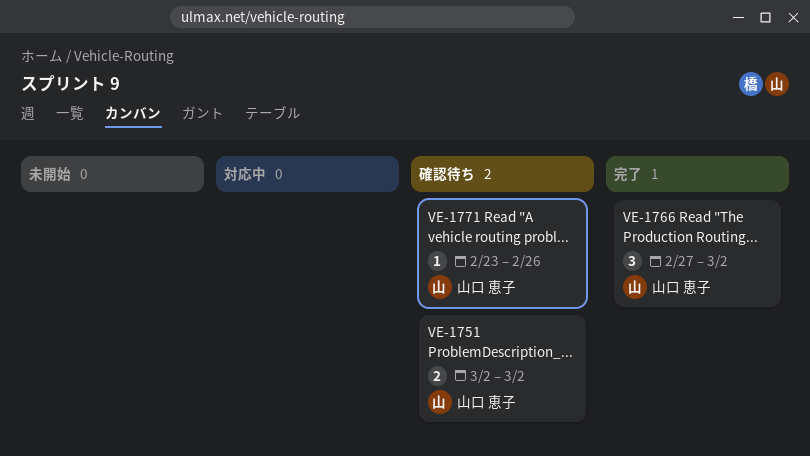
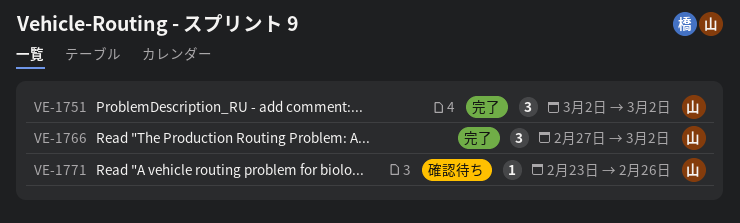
VE-1751, status: 確認待ち -> 完了
VE-1751, estimate: 2 -> 3

